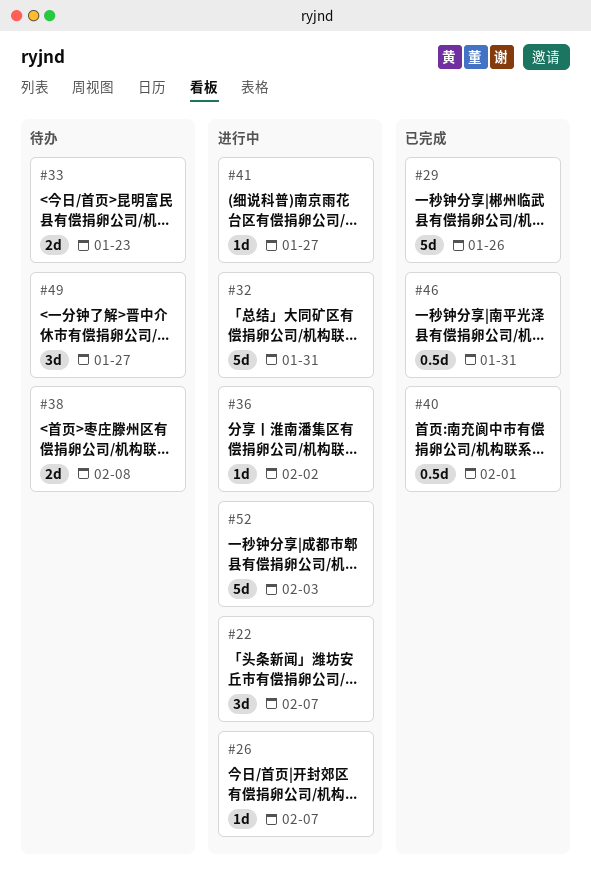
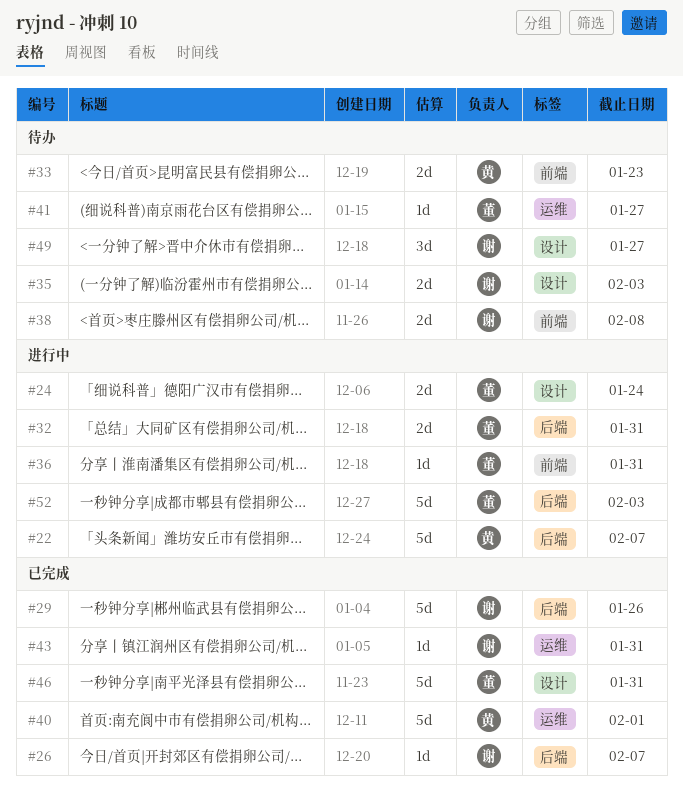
#22, estimate: 3d -> 5d
#24: none -> present
#26, status: 进行中 -> 已完成
#32, estimate: 5d -> 2d
#35: none -> present
#36, due: Feb 2 -> Jan 31
#40, estimate: 0.5d -> 5d
#41, status: 进行中 -> 待办
#43: none -> present
#46, estimate: 0.5d -> 5d

